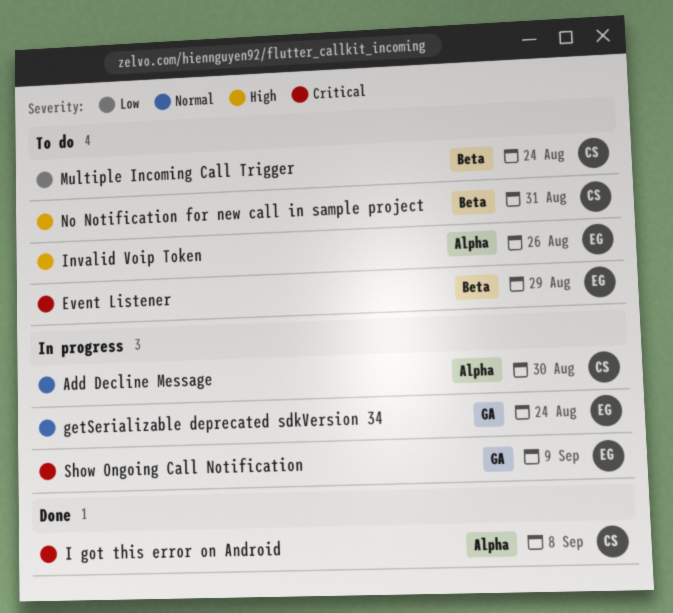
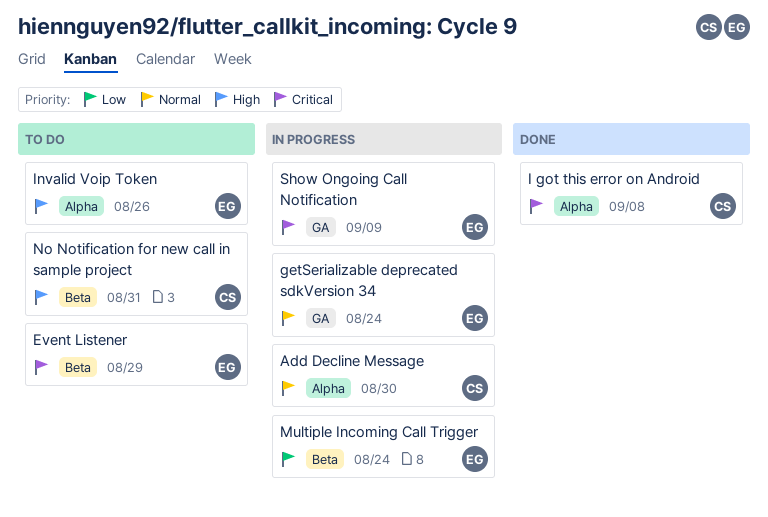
Multiple Incoming Call Trigger, status: To do -> In progress
Multiple Incoming Call Trigger, owner: CS -> EG

